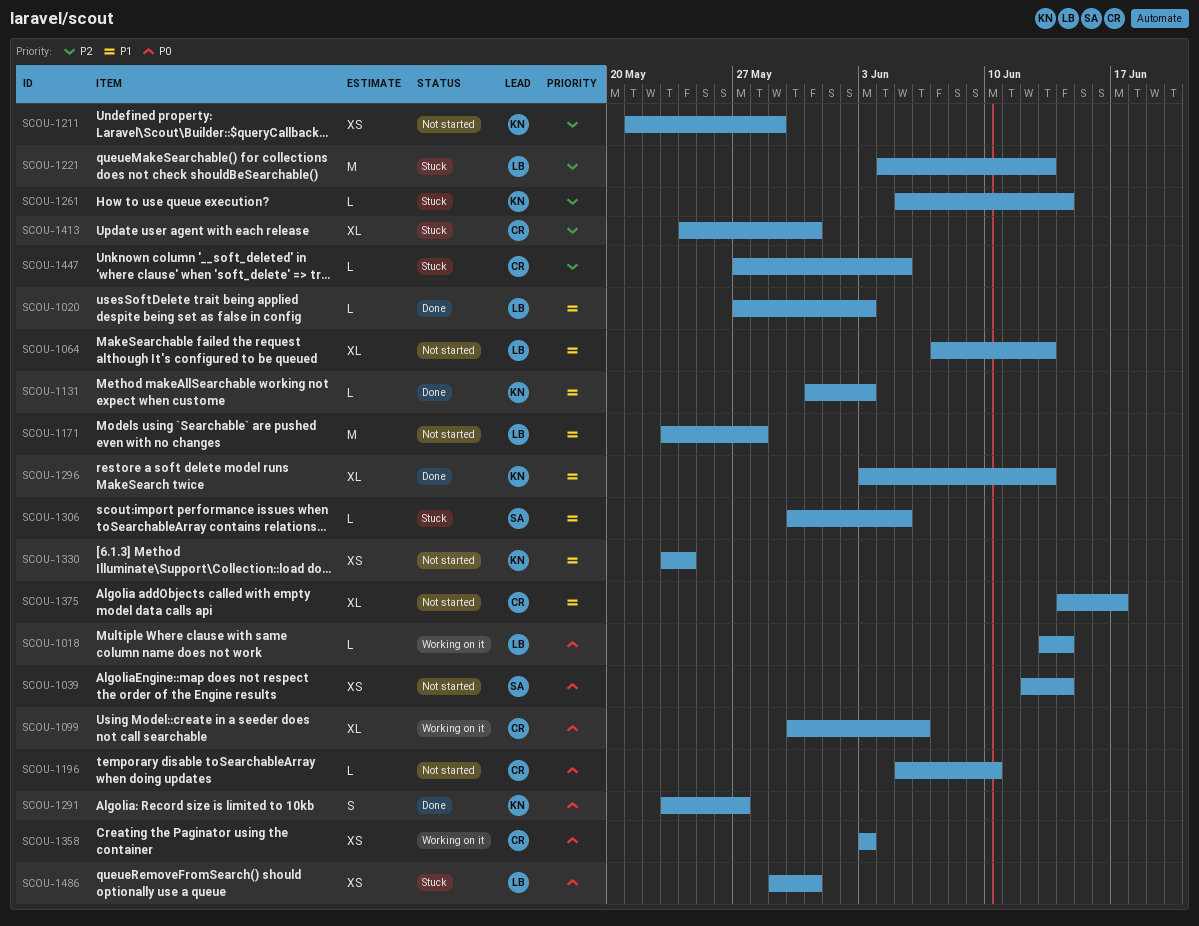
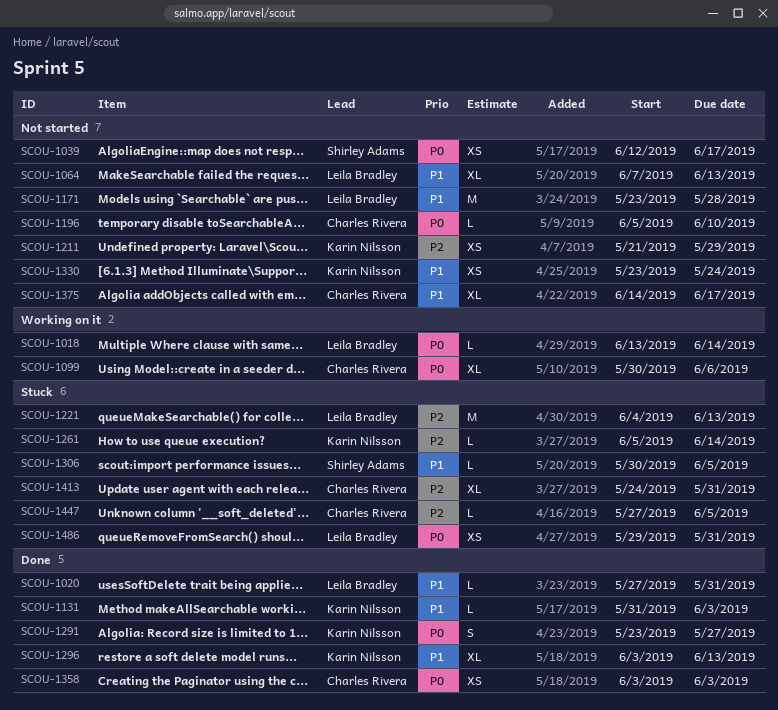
SCOU-1020, due: Jun 3 -> May 31
SCOU-1039, due: Jun 14 -> Jun 17
SCOU-1358, status: Working on it -> Done

